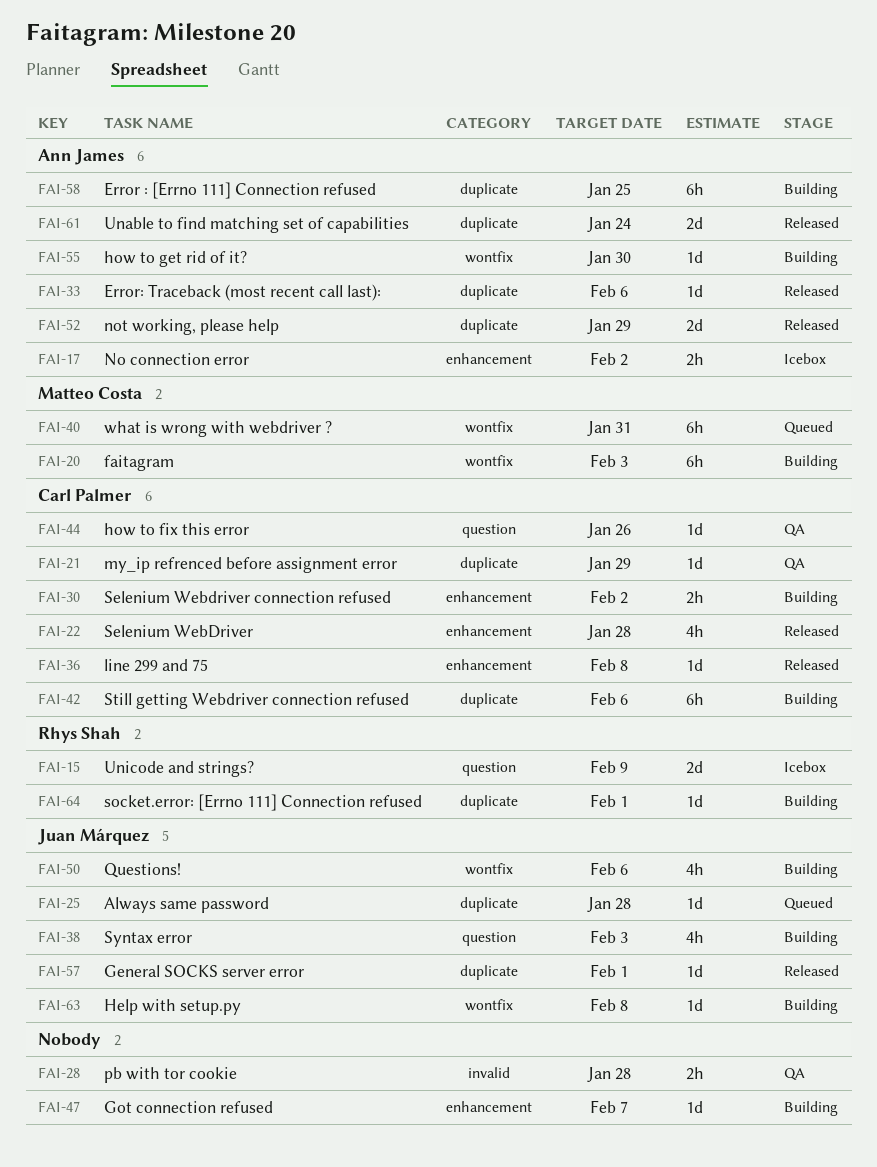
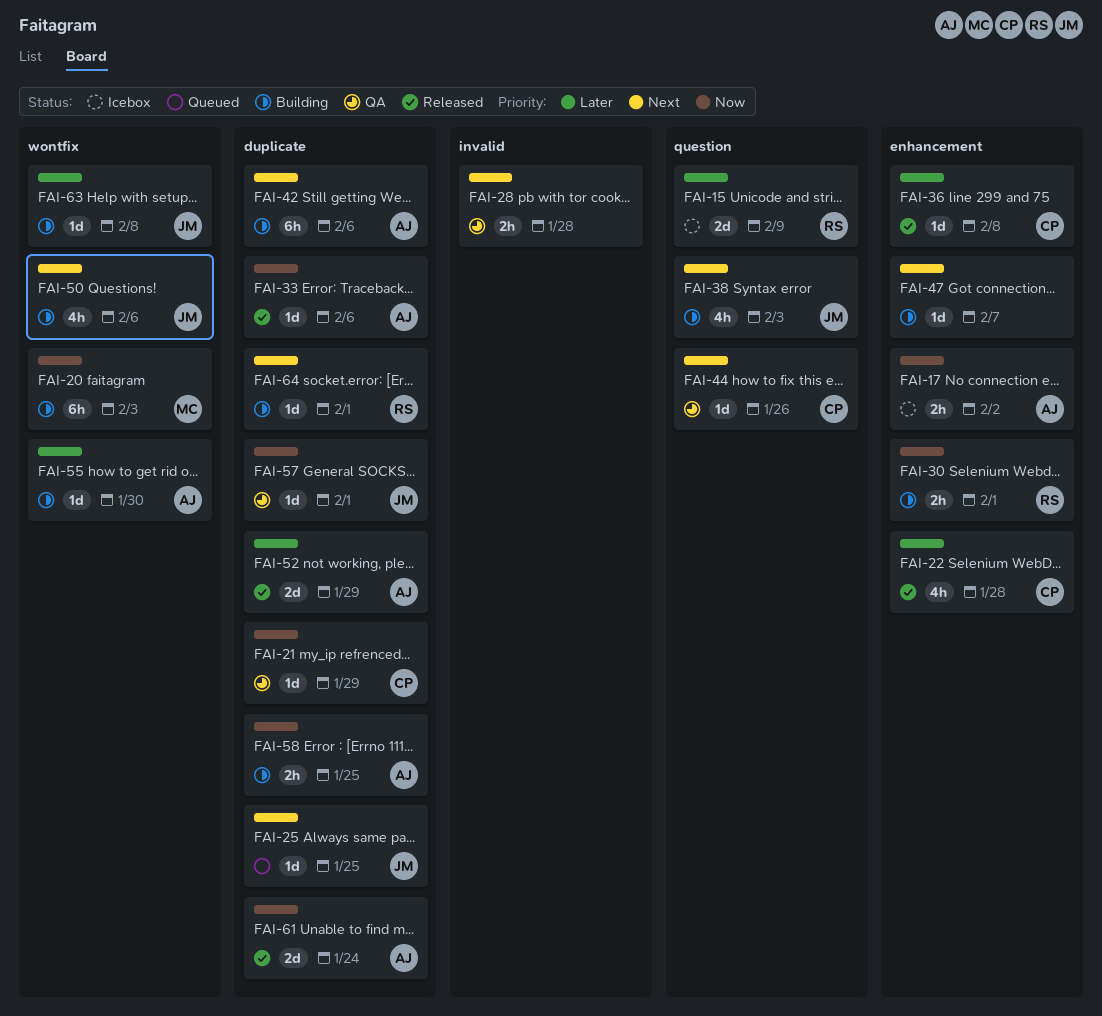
FAI-25, due: Jan 28 -> Jan 25
FAI-30, owner: Carl Palmer -> Rhys Shah
FAI-30, due: Feb 2 -> Feb 1
FAI-40: present -> none
FAI-42, owner: Carl Palmer -> Ann James
FAI-57, status: Released -> QA
FAI-58, estimate: 6h -> 2h

